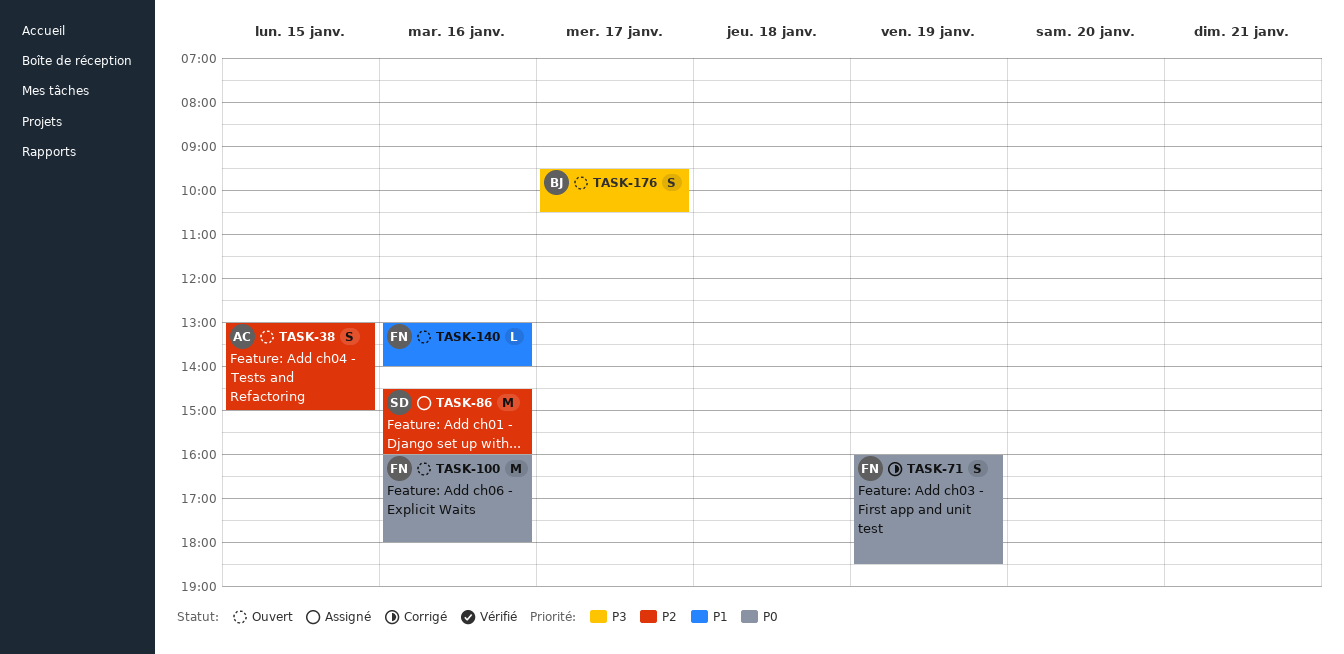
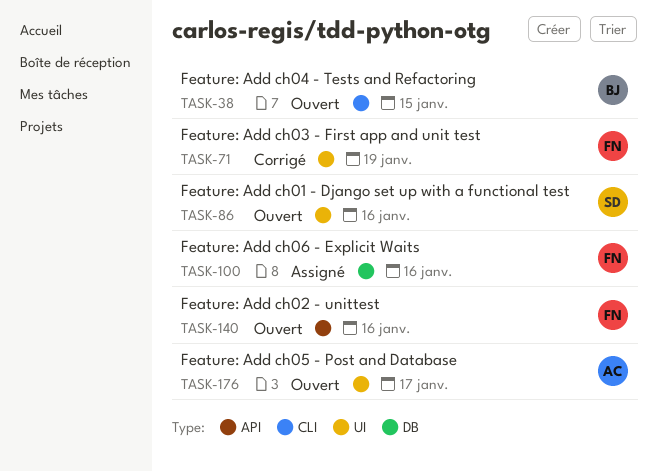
TASK-38, owner: AC -> BJ
TASK-86, status: Assigné -> Ouvert
TASK-100, status: Ouvert -> Assigné
TASK-176, owner: BJ -> AC

